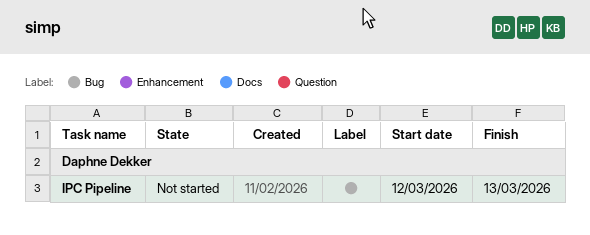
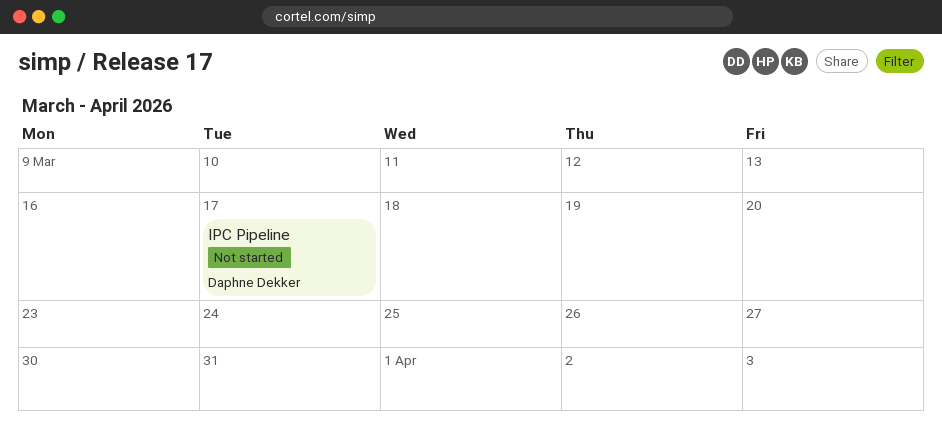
IPC Pipeline, due: Mar 13 -> Mar 17

